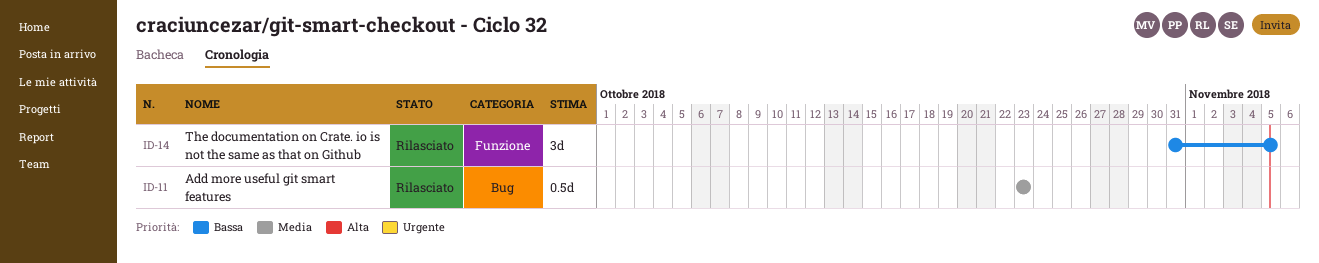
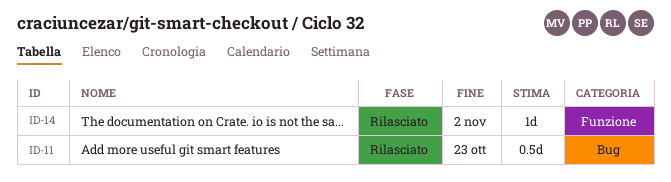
ID-14, estimate: 3d -> 1d
ID-14, due: Nov 5 -> Nov 2

